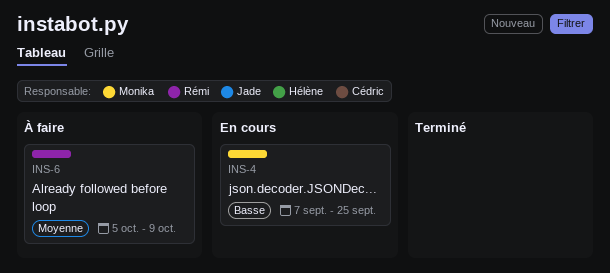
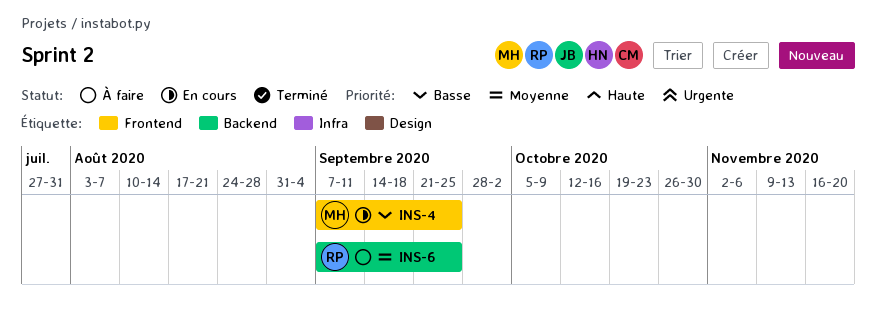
INS-6, start: Oct 5 -> Sep 7
INS-6, due: Oct 9 -> Sep 25

